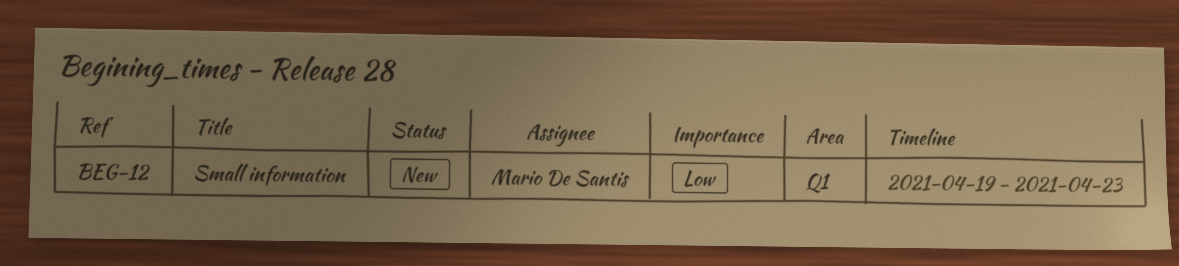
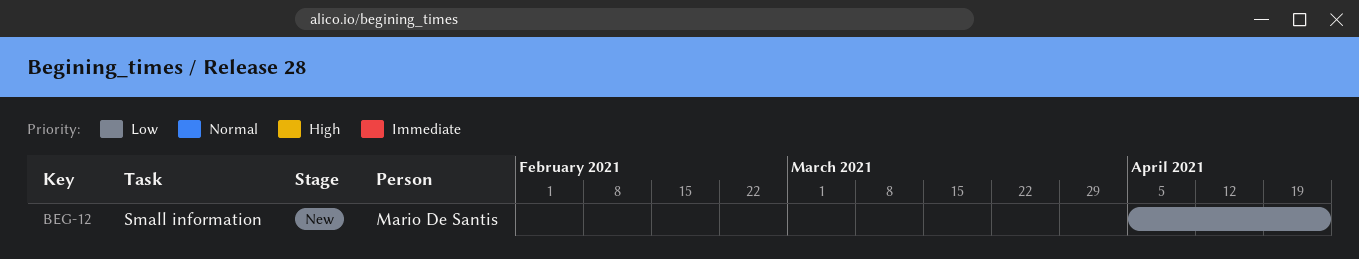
BEG-12, start: Apr 19 -> Apr 5

